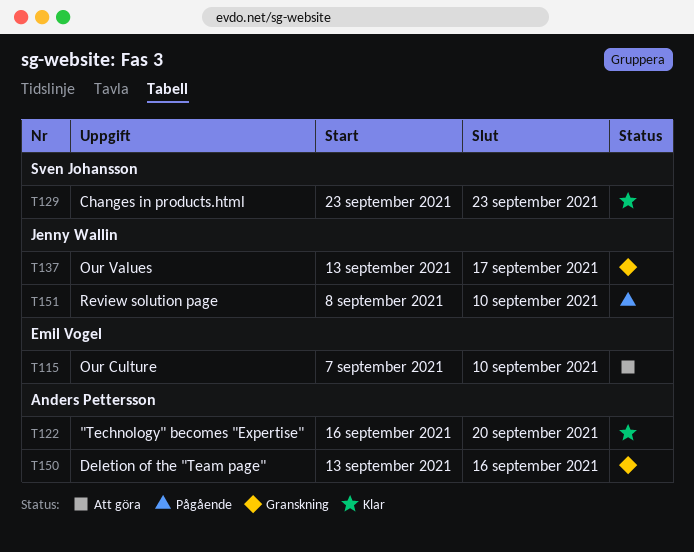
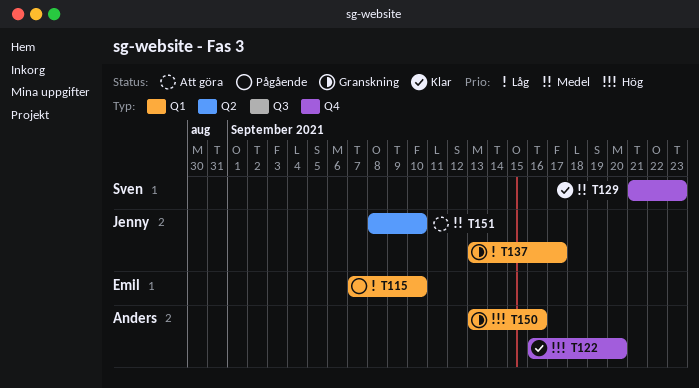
T115, status: Att göra -> Pågående
T129, start: Sep 23 -> Sep 21
T151, status: Pågående -> Att göra

